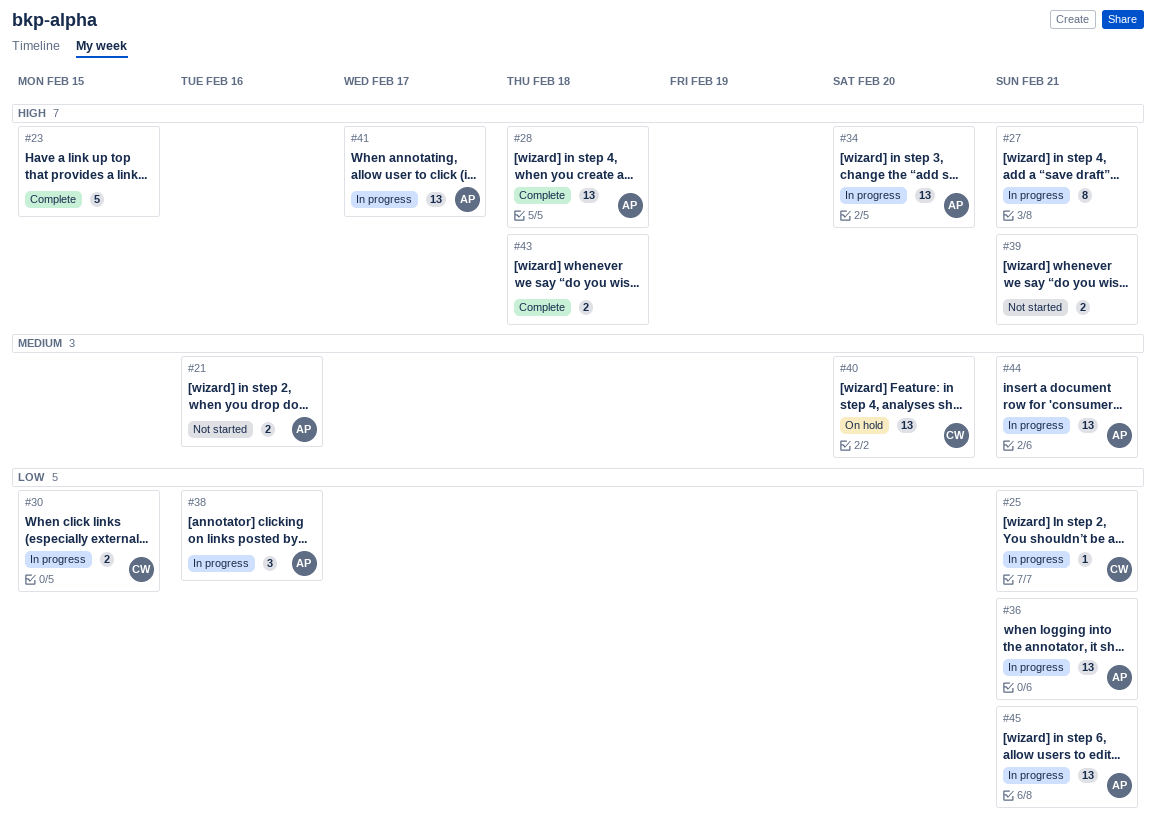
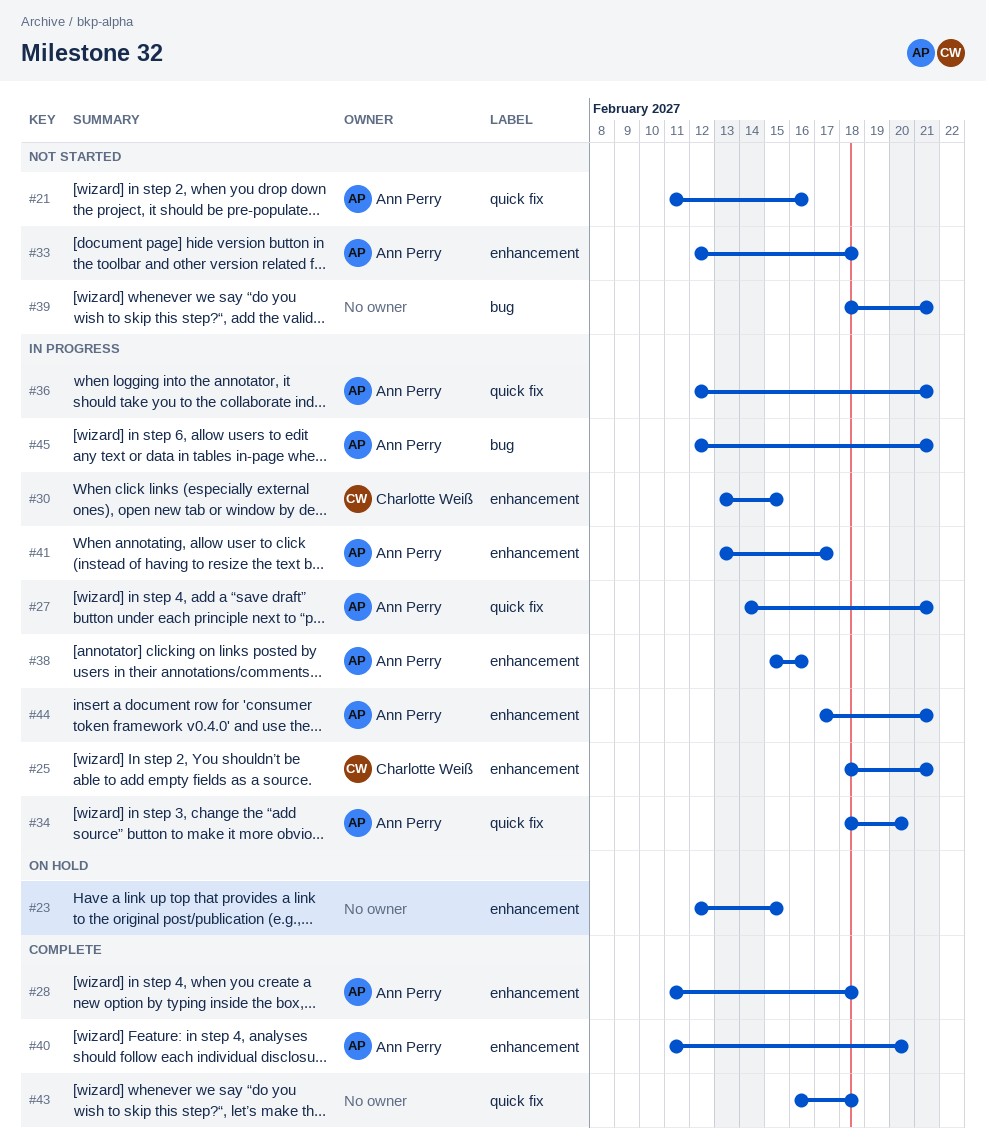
#23, status: Complete -> On hold
#27, owner: none -> Ann Perry
#33: none -> present
#40, status: On hold -> Complete
#40, owner: Charlotte Weiß -> Ann Perry

